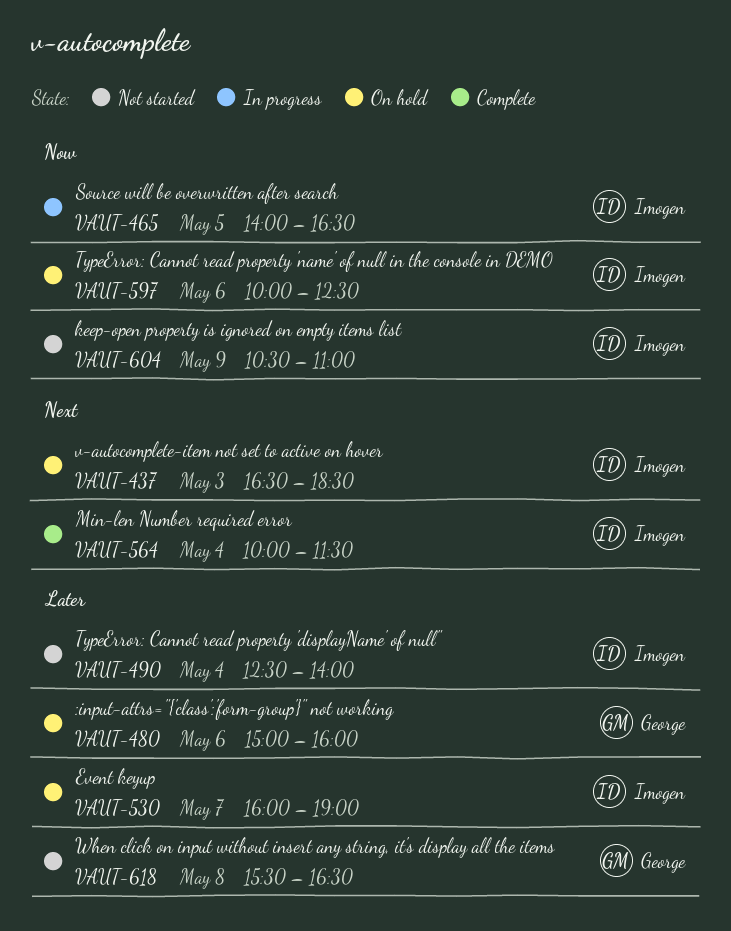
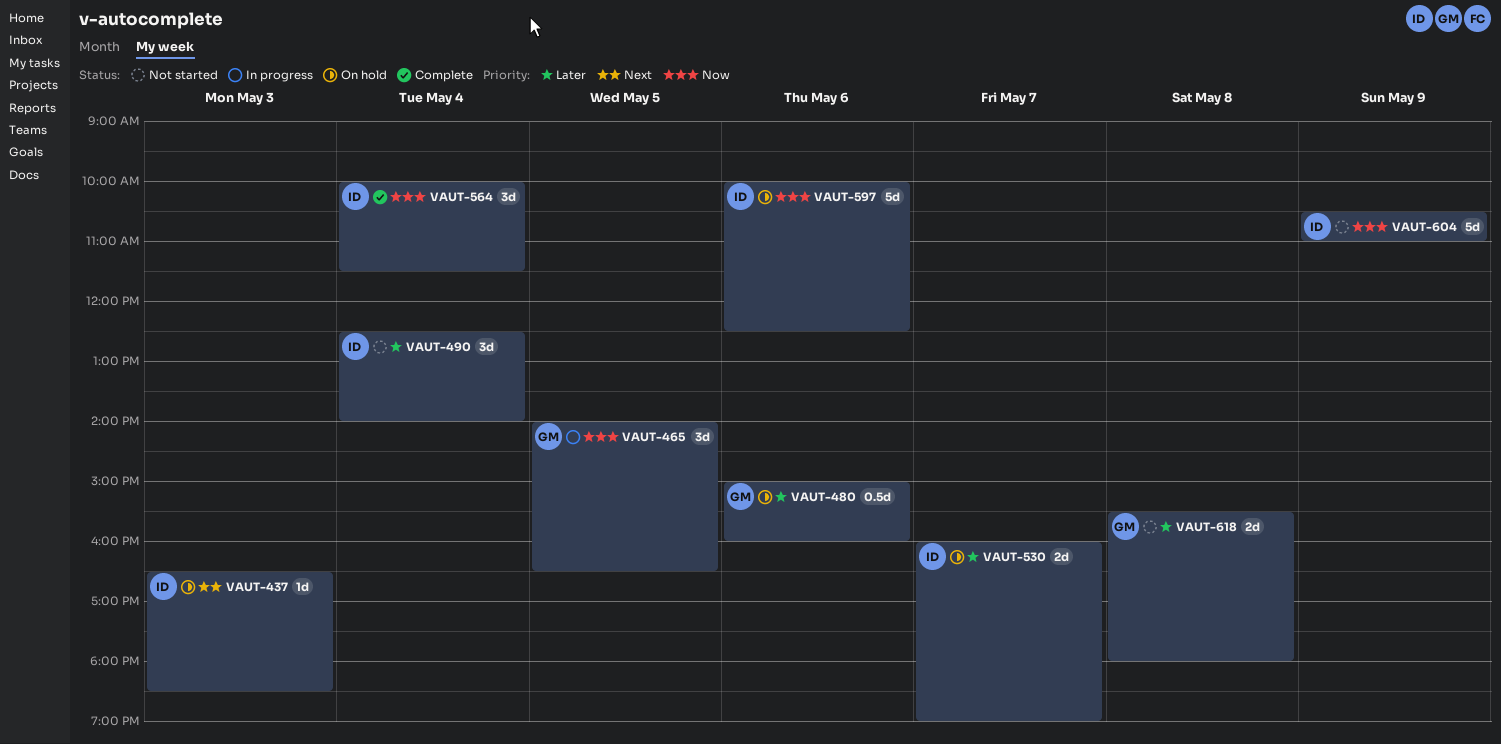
VAUT-465, owner: Imogen -> George
VAUT-564, priority: Next -> Now
VAUT-618, ends: 16:30 -> 18:00

